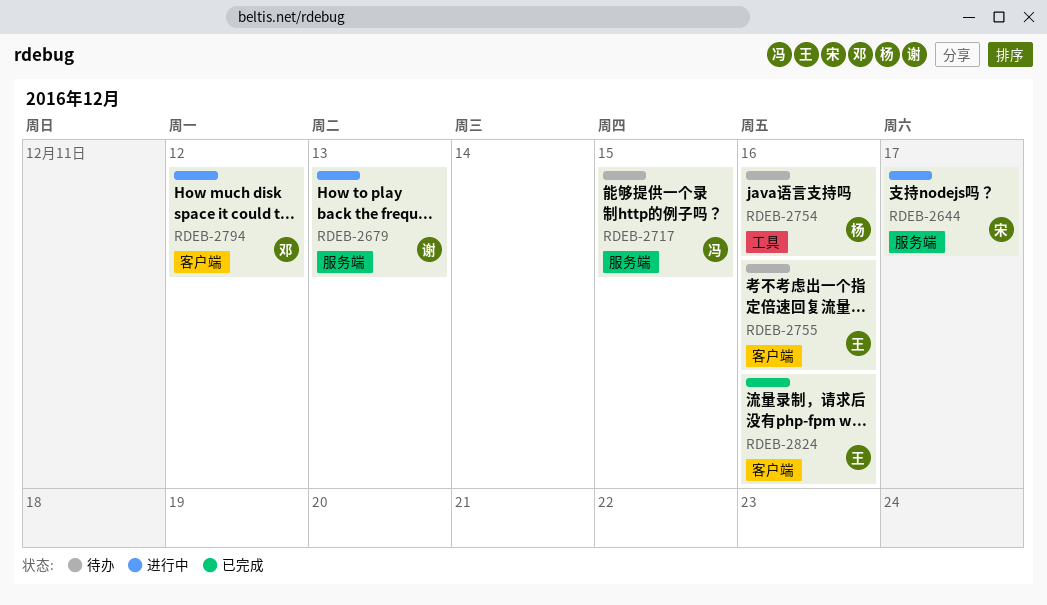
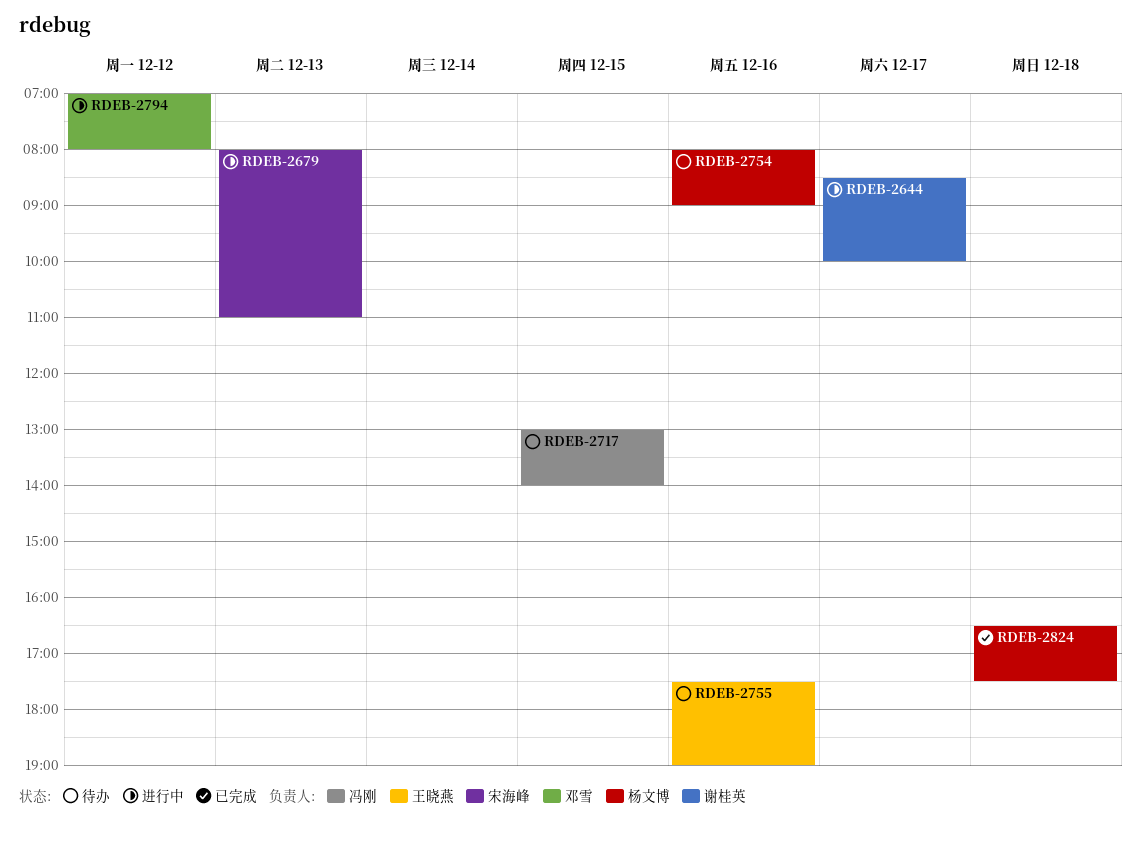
RDEB-2644, owner: 宋海峰 -> 谢桂英
RDEB-2679, owner: 谢桂英 -> 宋海峰
RDEB-2824, owner: 王晓燕 -> 杨文博
RDEB-2824, day: Dec 16 -> Dec 18

